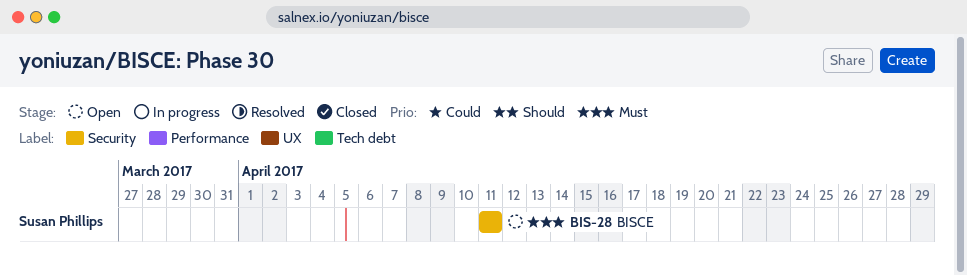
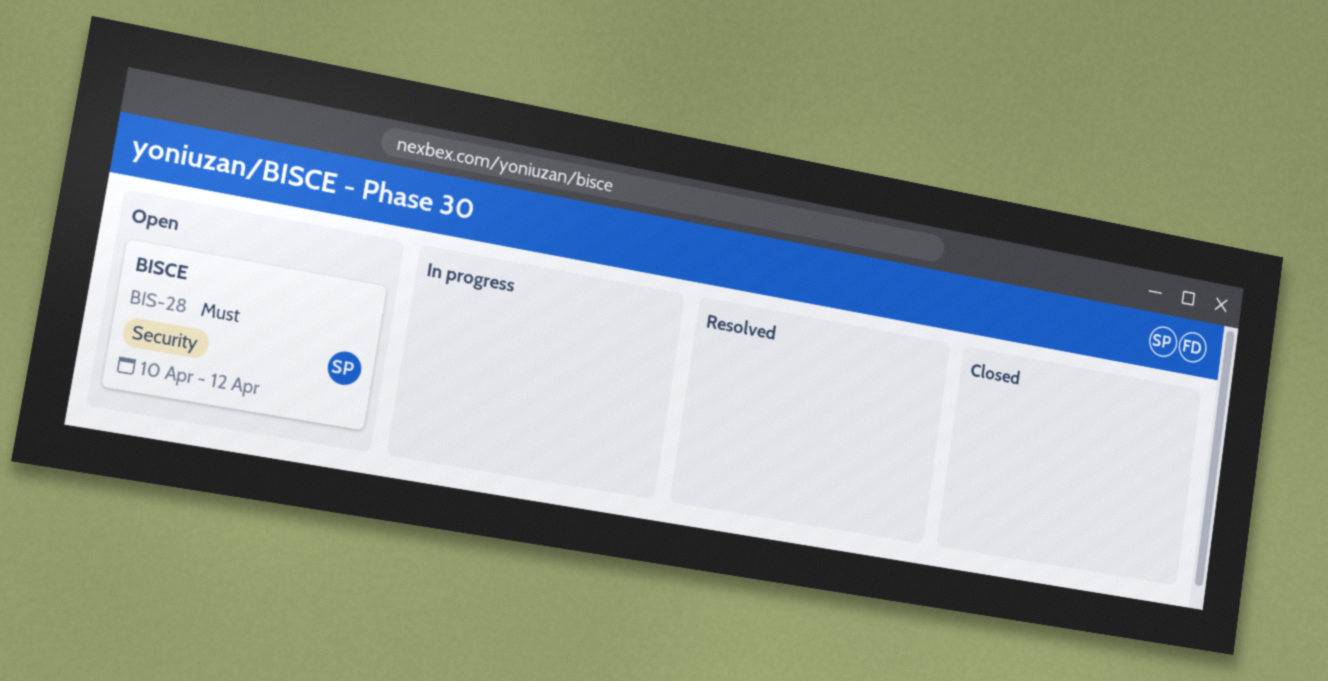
BIS-28, start: Apr 11 -> Apr 10
BIS-28, due: Apr 11 -> Apr 12

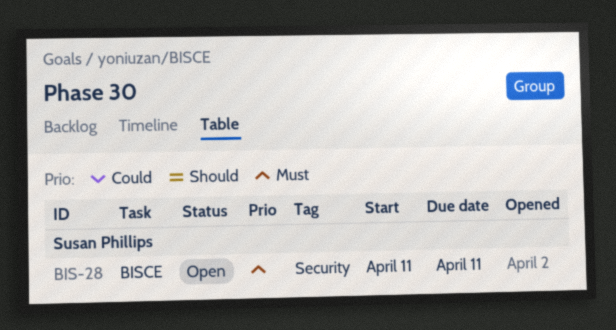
BIS-28, start: Apr 10 -> Apr 11
BIS-28, due: Apr 12 -> Apr 11

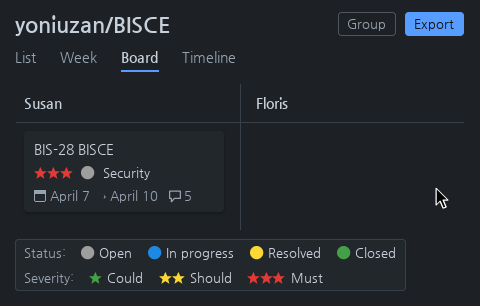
BIS-28, start: Apr 11 -> Apr 7
BIS-28, due: Apr 11 -> Apr 10

